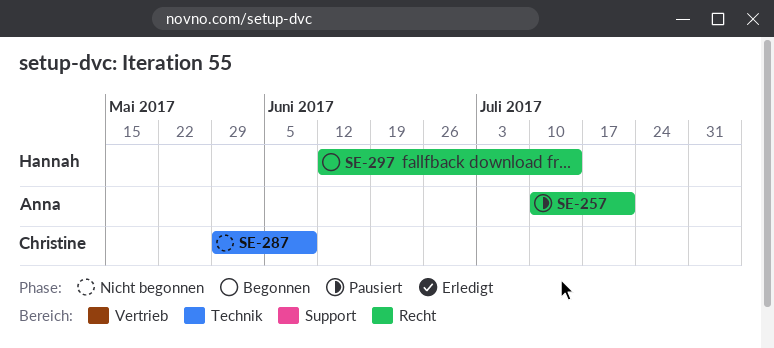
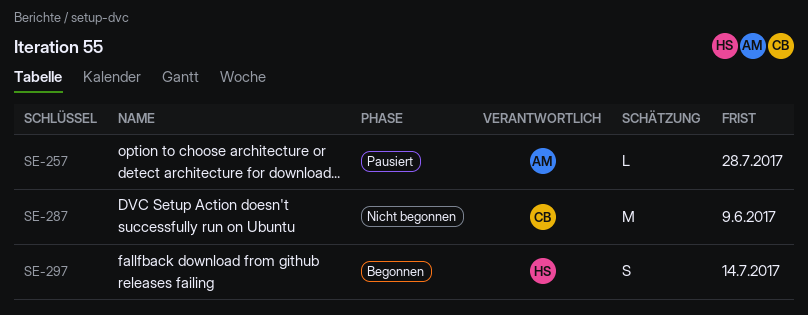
SE-257, due: Jul 21 -> Jul 28

